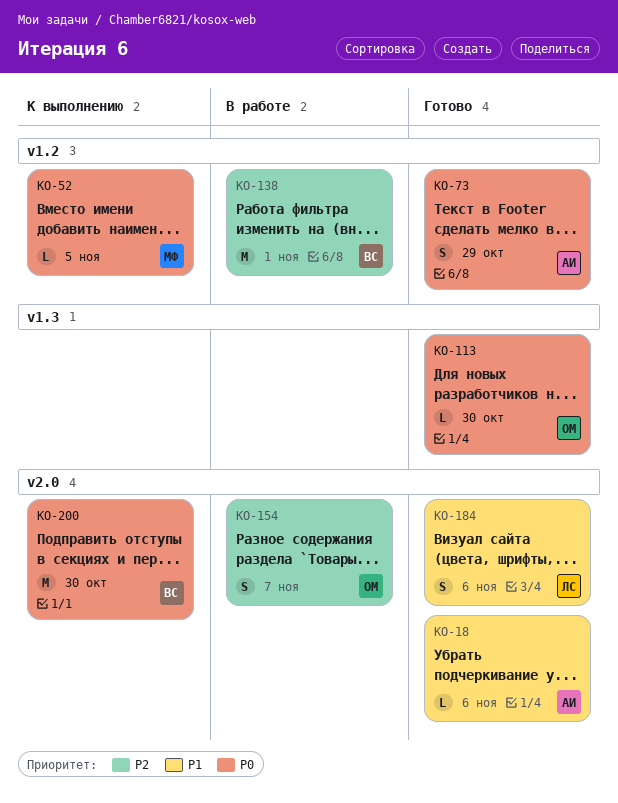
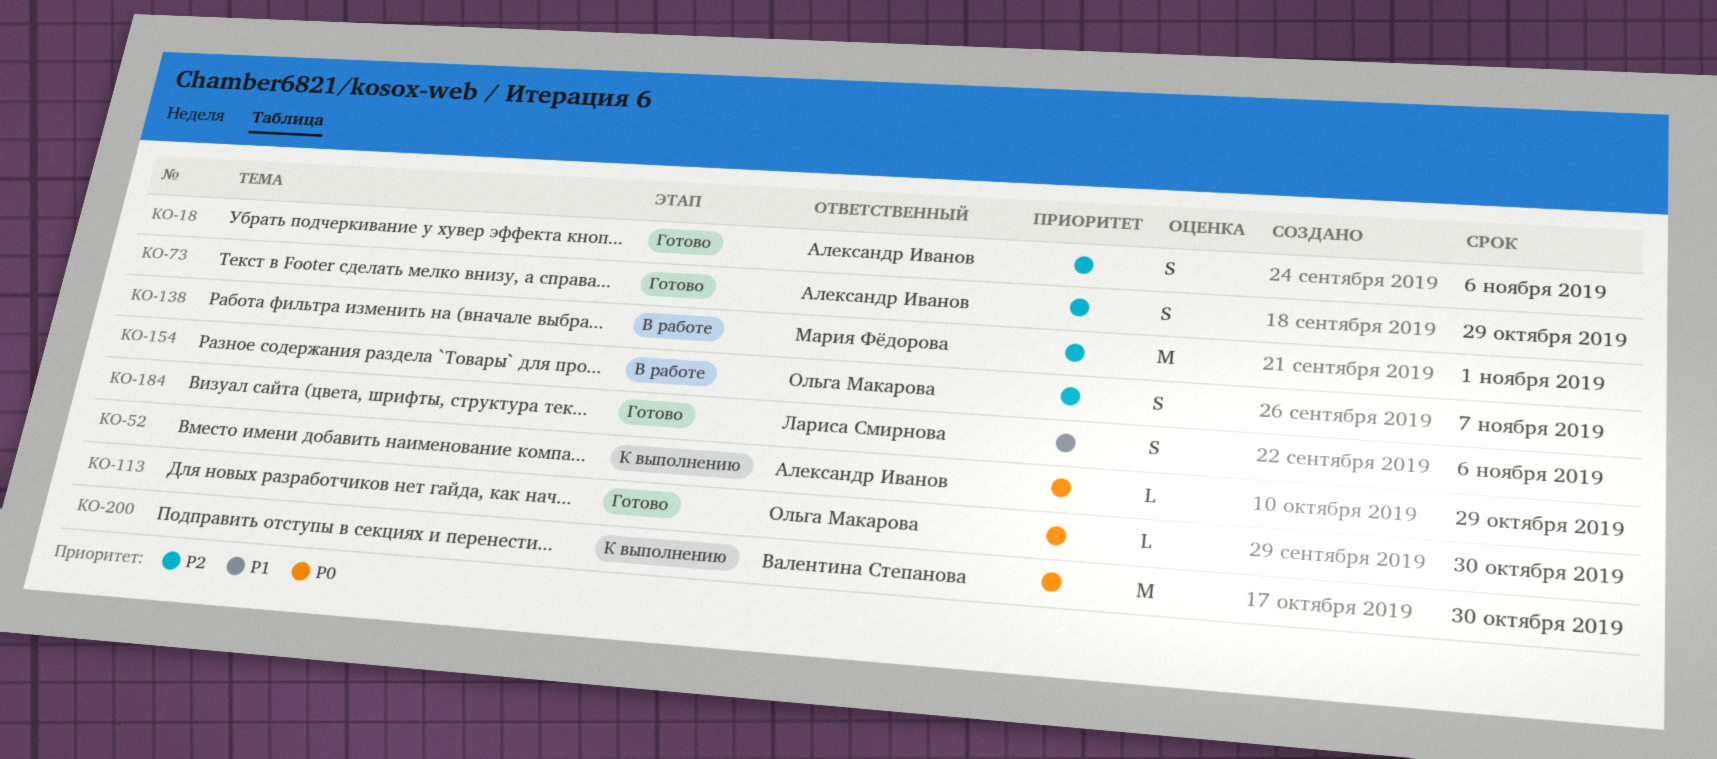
KO-18, priority: P1 -> P2
KO-18, estimate: L -> S
KO-52, owner: Мария Фёдорова -> Александр Иванов
KO-52, due: Nov 5 -> Oct 29
KO-73, priority: P0 -> P2
KO-138, owner: Валентина Степанова -> Мария Фёдорова

